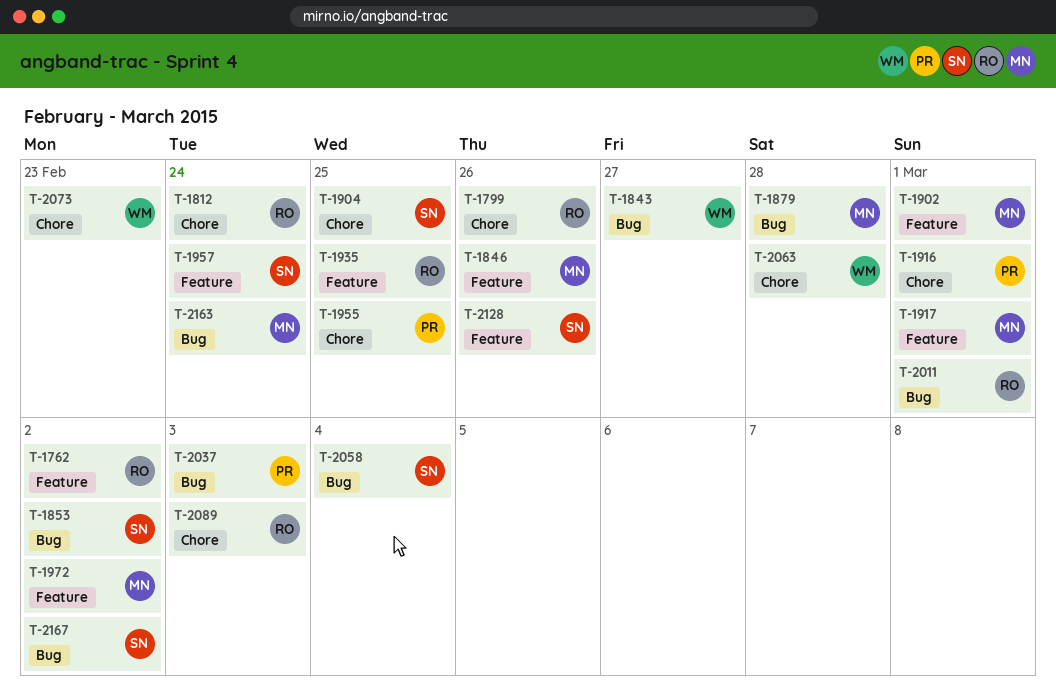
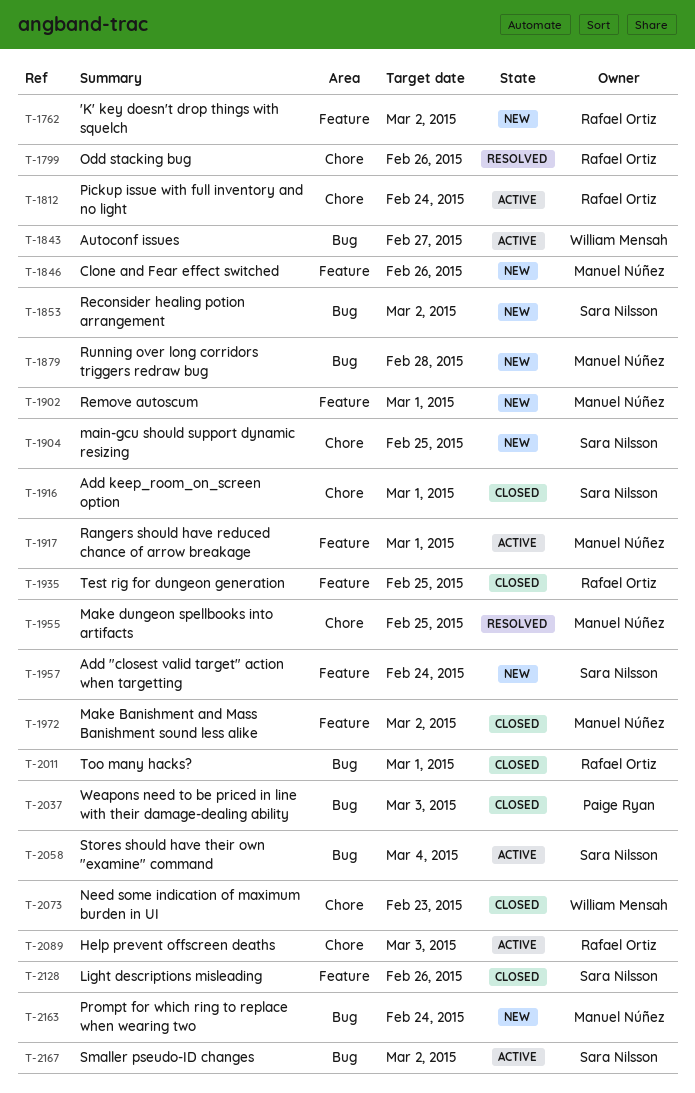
T-1916, owner: Paige Ryan -> Sara Nilsson
T-1955, owner: Paige Ryan -> Manuel Núñez
T-2063: present -> none

